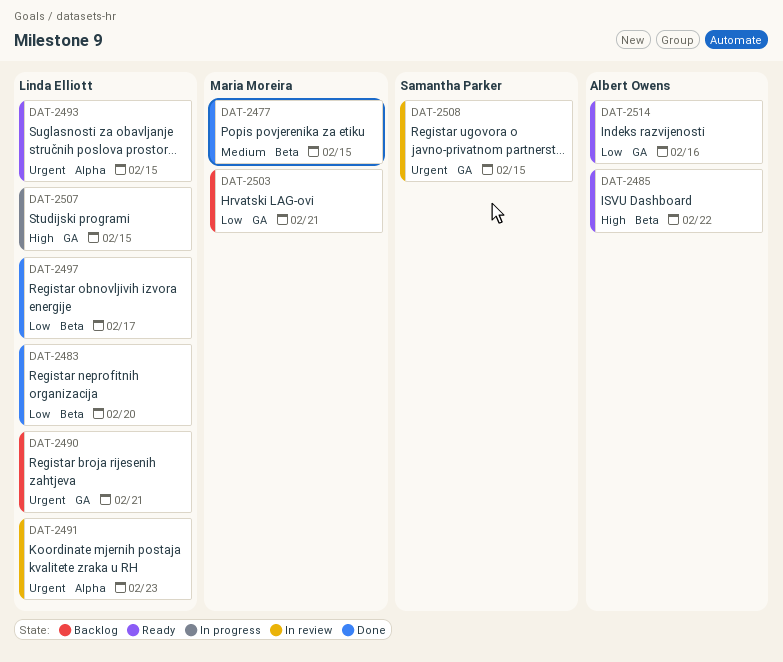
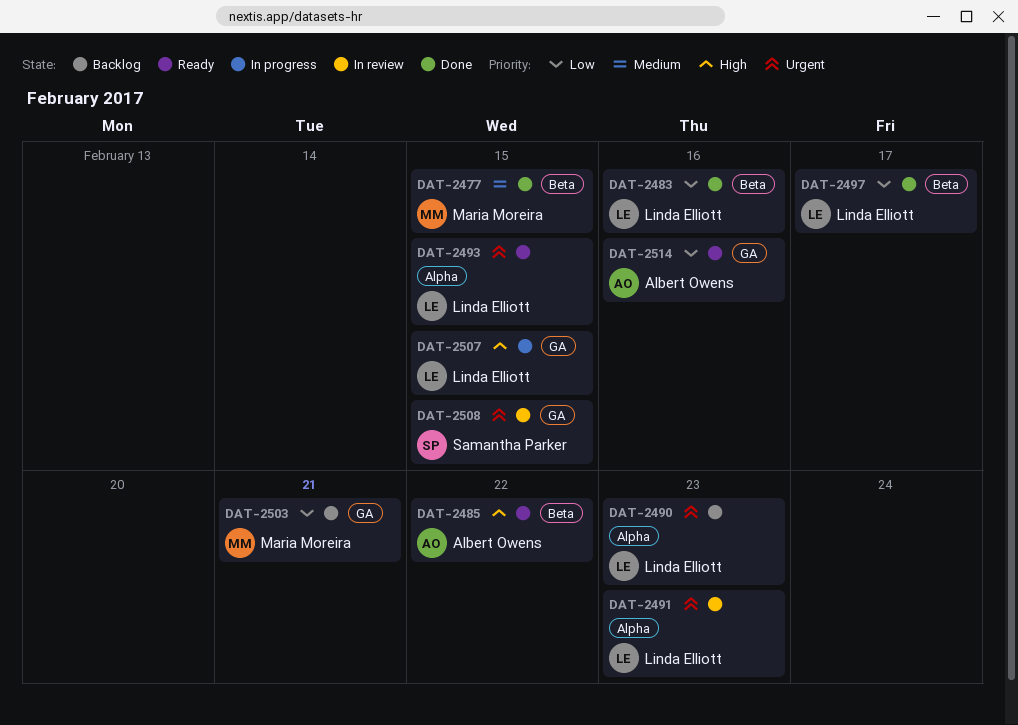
DAT-2483, due: Feb 20 -> Feb 16
DAT-2490, label: GA -> Alpha
DAT-2490, due: Feb 21 -> Feb 23

